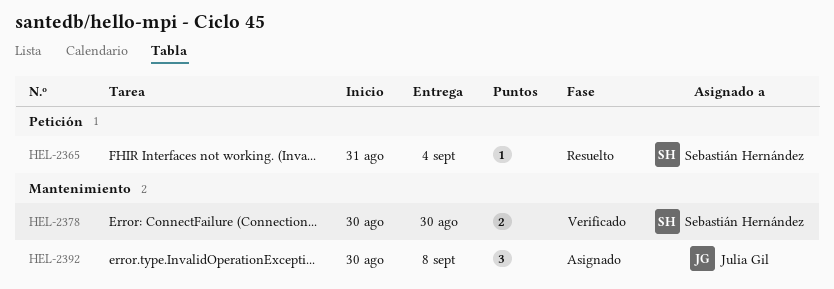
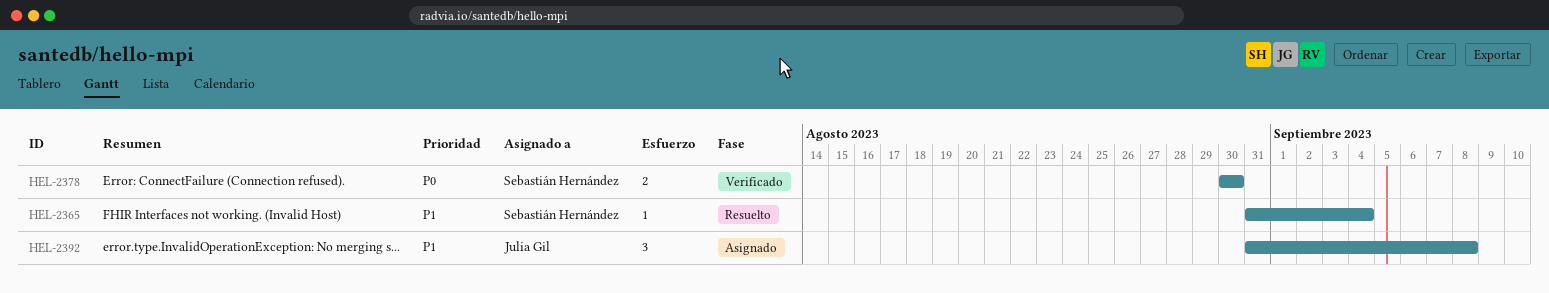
HEL-2392, start: Aug 30 -> Aug 31

